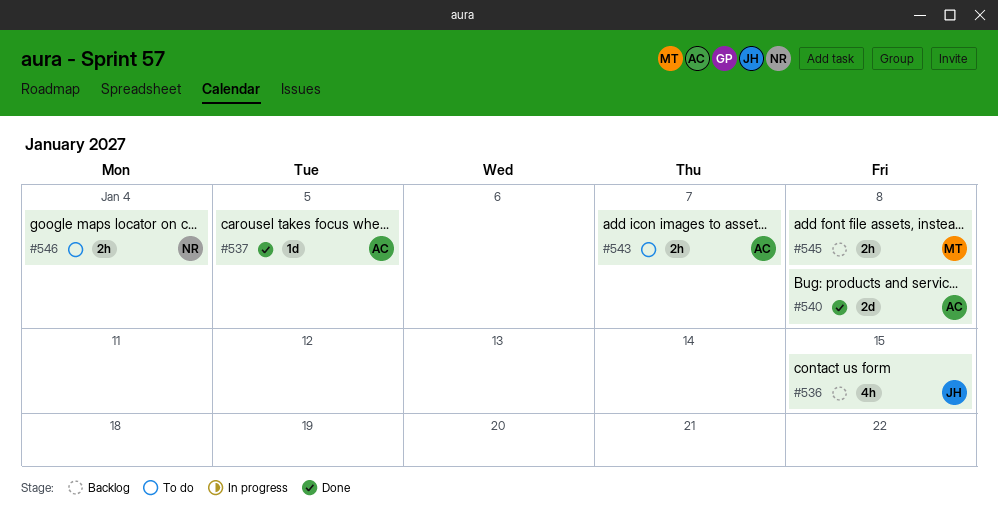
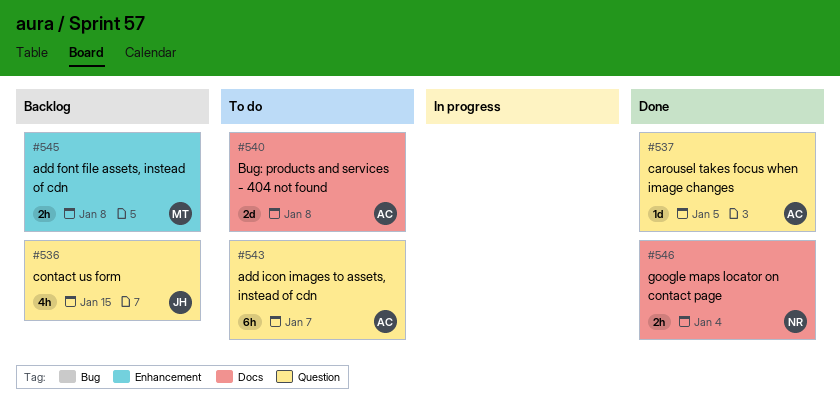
#540, status: Done -> To do
#543, estimate: 2h -> 6h
#546, status: To do -> Done

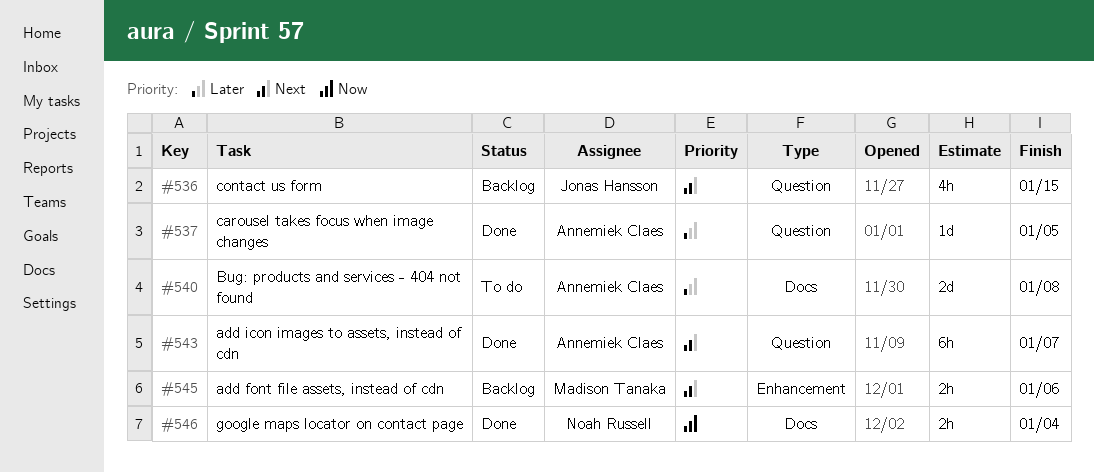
#543, status: To do -> Done
#545, due: Jan 8 -> Jan 6

